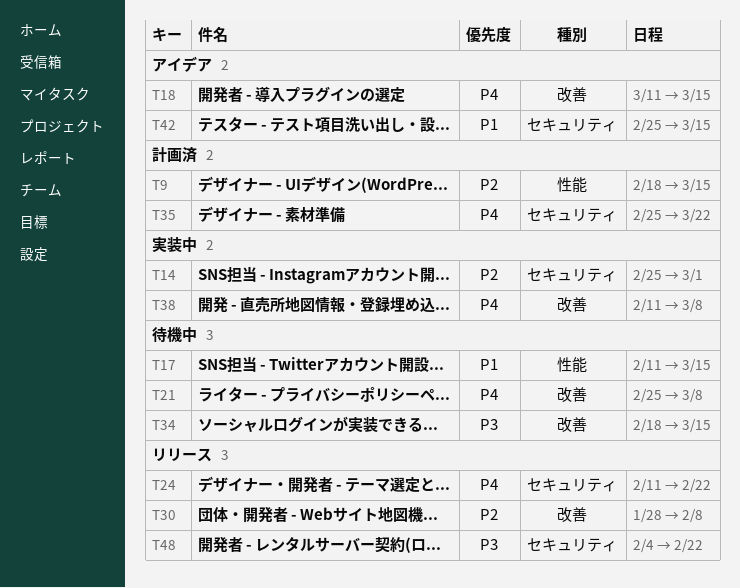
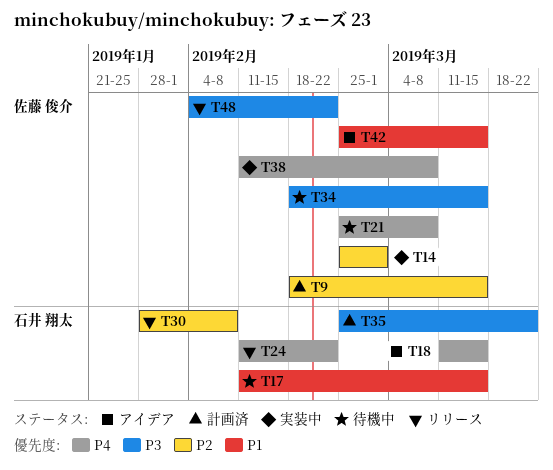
T35, priority: P4 -> P3

